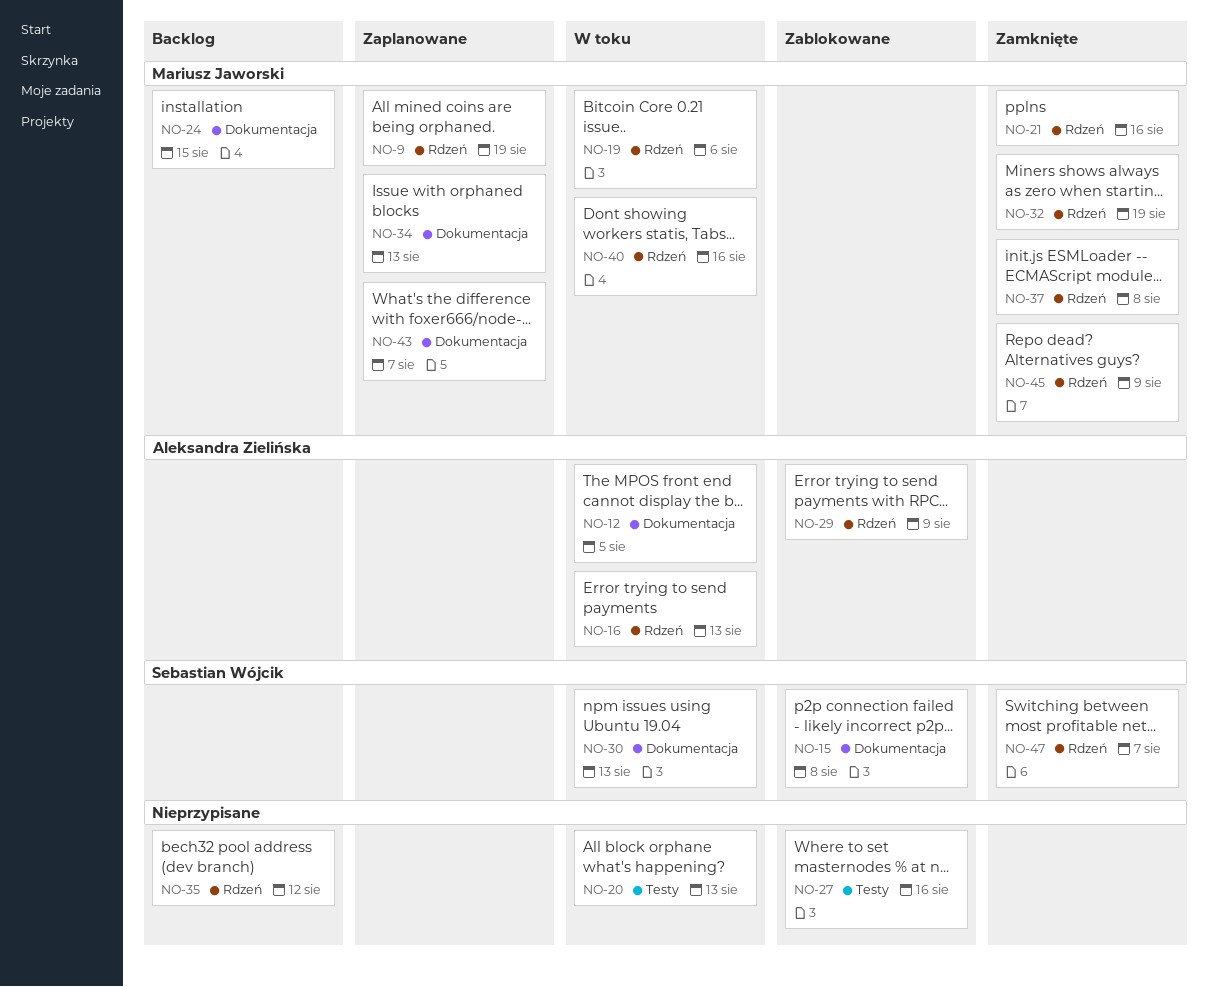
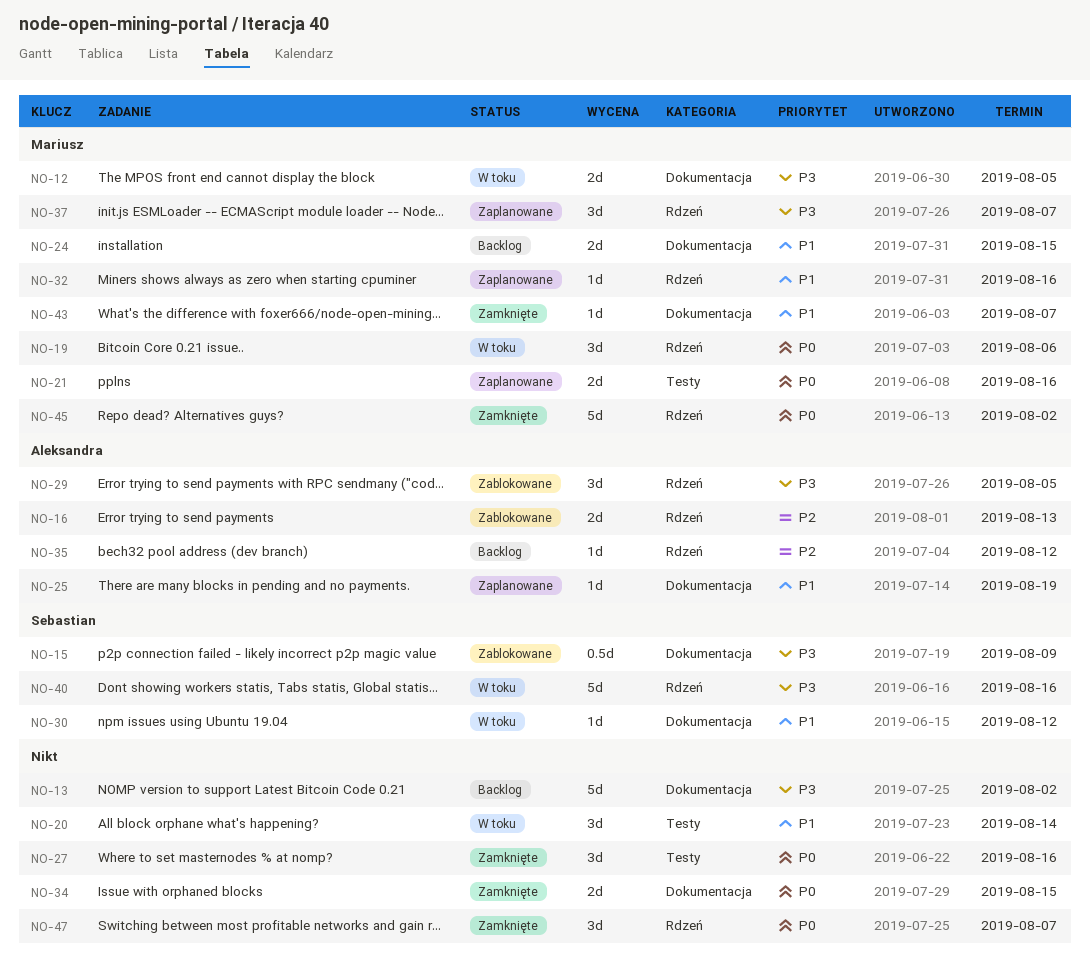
NO-9: present -> none
NO-12, owner: Aleksandra Zielińska -> Mariusz Jaworski
NO-13: none -> present
NO-15, due: Aug 8 -> Aug 9
NO-16, status: W toku -> Zablokowane
NO-20, due: Aug 13 -> Aug 14
NO-21, status: Zamknięte -> Zaplanowane
NO-21, label: Rdzeń -> Testy
NO-25: none -> present
NO-27, status: Zablokowane -> Zamknięte
NO-29, due: Aug 9 -> Aug 5
NO-30, due: Aug 13 -> Aug 12
NO-32, status: Zamknięte -> Zaplanowane
NO-32, due: Aug 19 -> Aug 16
NO-34, status: Zaplanowane -> Zamknięte
NO-34, owner: Mariusz Jaworski -> none
NO-34, due: Aug 13 -> Aug 15
NO-35, owner: none -> Aleksandra Zielińska
NO-37, status: Zamknięte -> Zaplanowane
NO-37, due: Aug 8 -> Aug 7
NO-40, owner: Mariusz Jaworski -> Sebastian Wójcik
NO-43, status: Zaplanowane -> Zamknięte
NO-45, due: Aug 9 -> Aug 2
NO-47, owner: Sebastian Wójcik -> none

